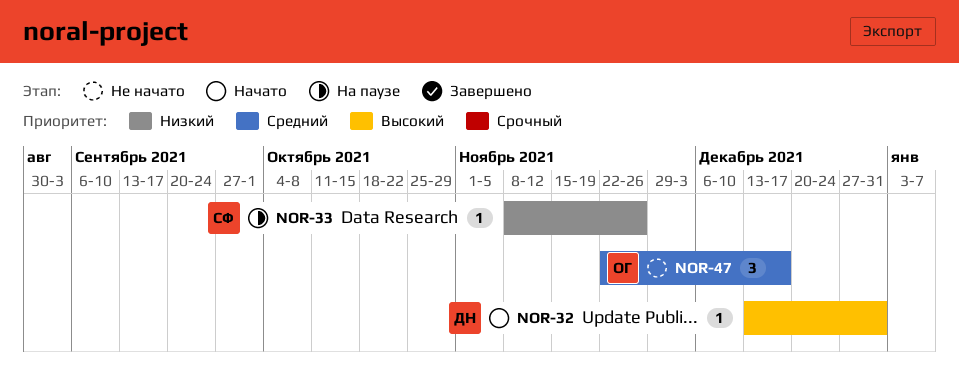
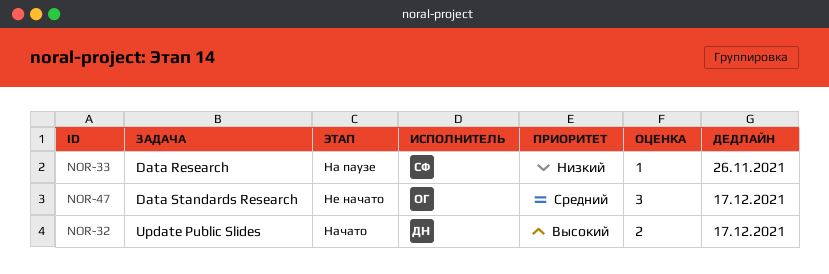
NOR-32, estimate: 1 -> 2
NOR-32, due: Dec 31 -> Dec 17

